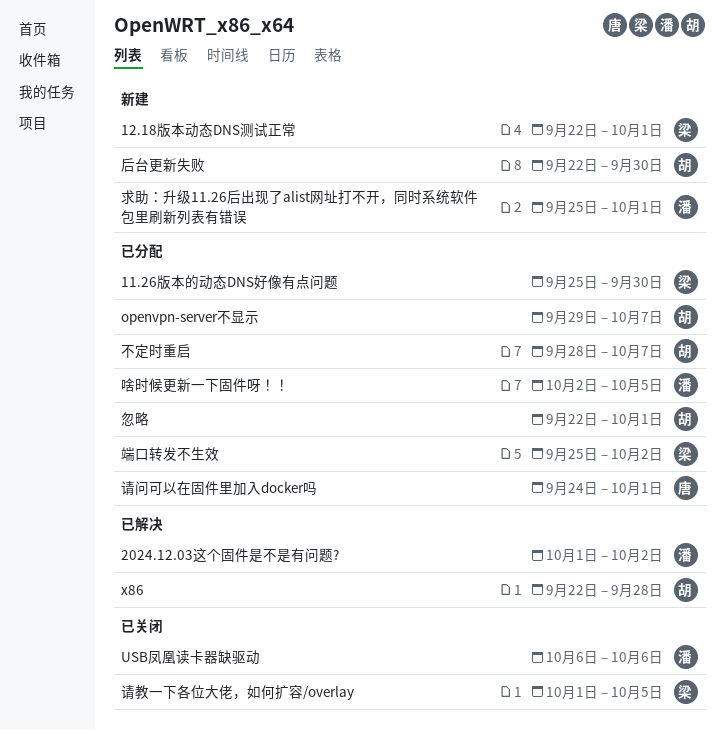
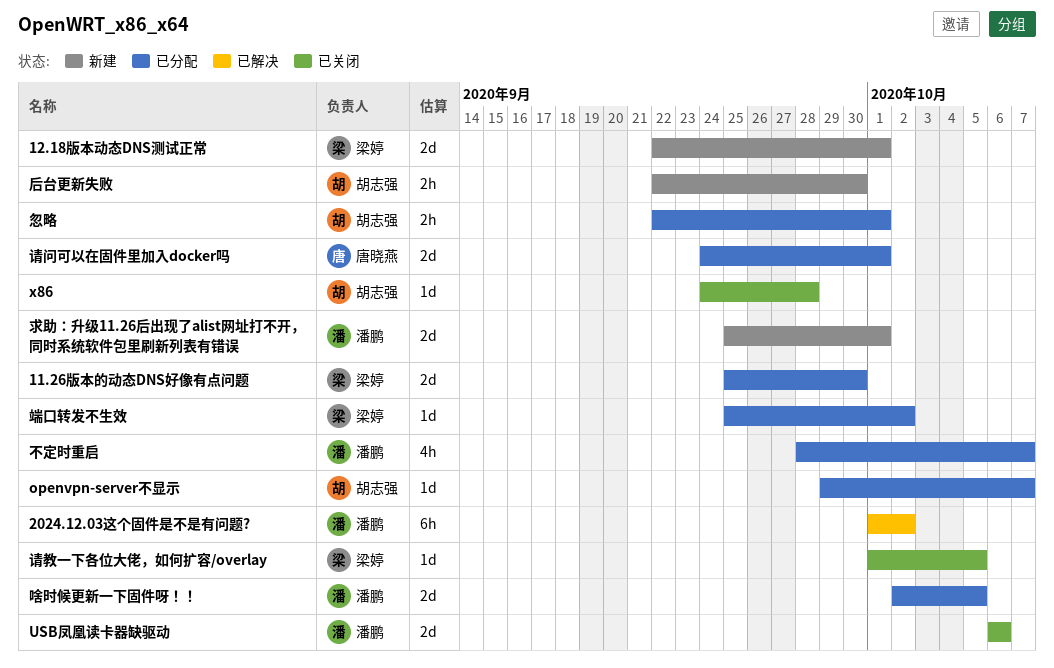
x86, status: 已解决 -> 已关闭
x86, start: Sep 22 -> Sep 24
不定时重启, owner: 胡志强 -> 潘鹏

